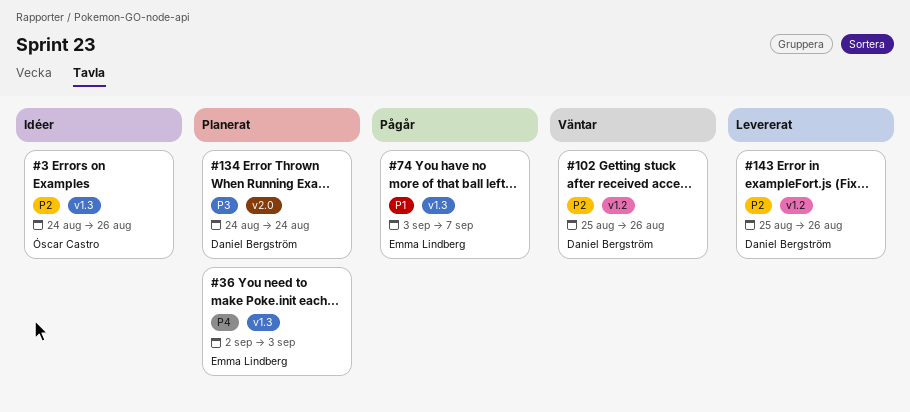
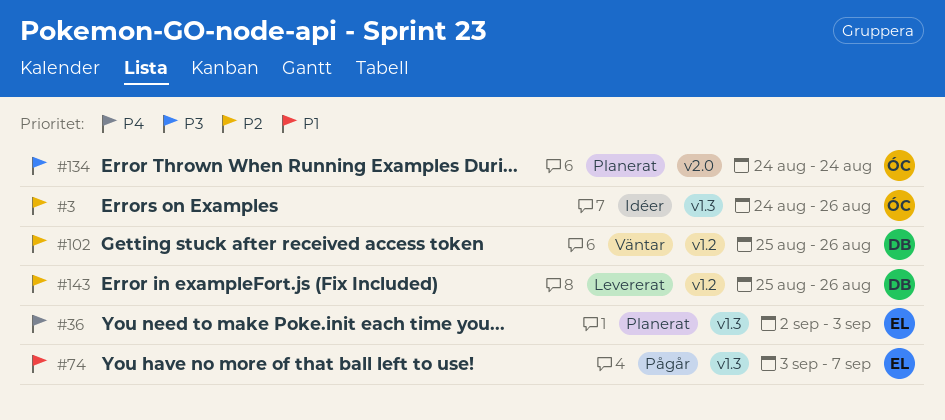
#134, owner: Daniel Bergström -> Óscar Castro

